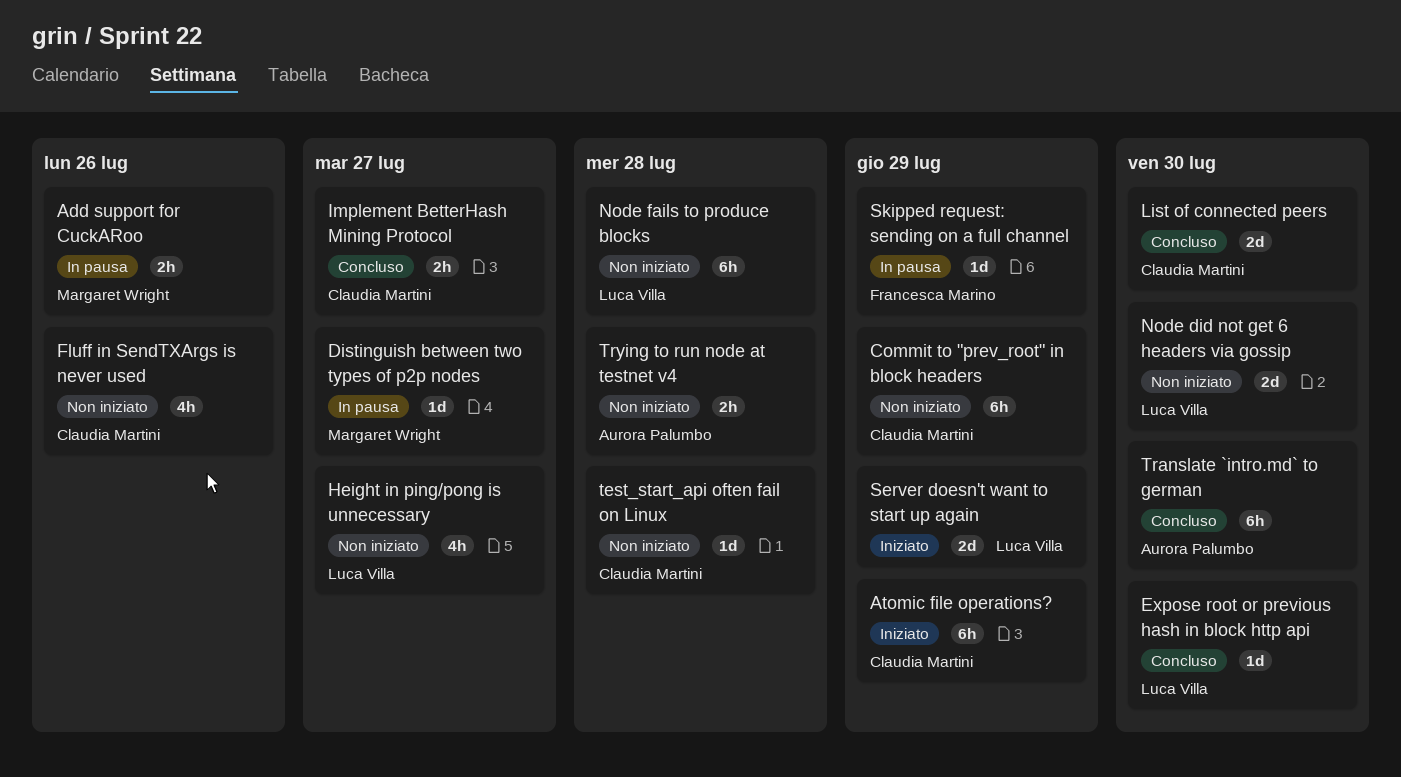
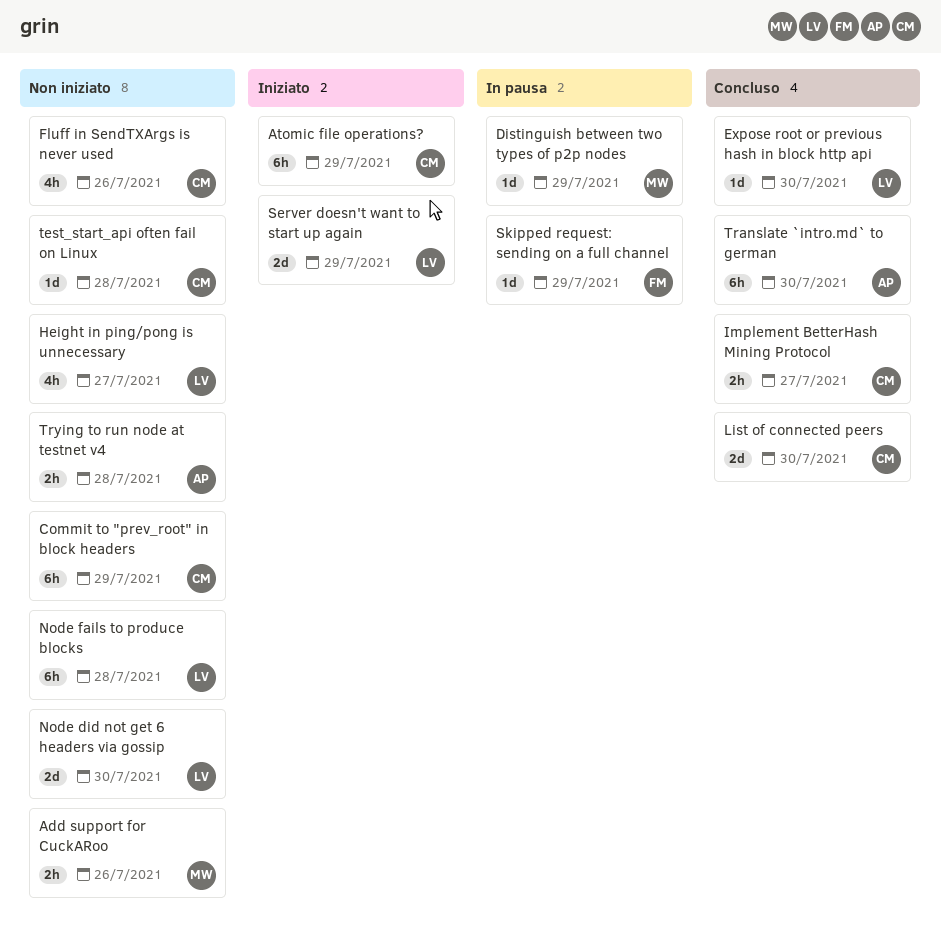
Add support for CuckARoo, status: In pausa -> Non iniziato
Distinguish between two types of p2p nodes, due: Jul 27 -> Jul 29

